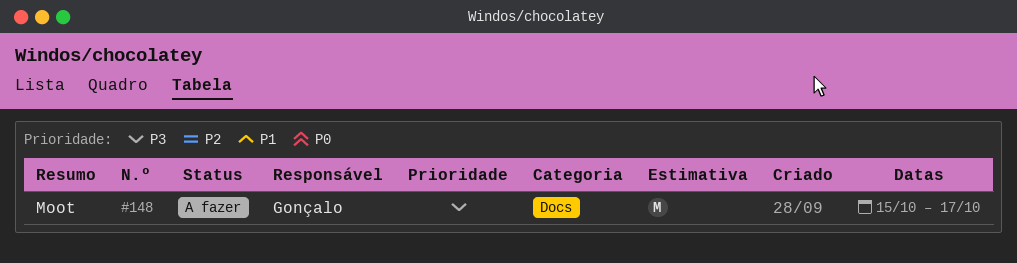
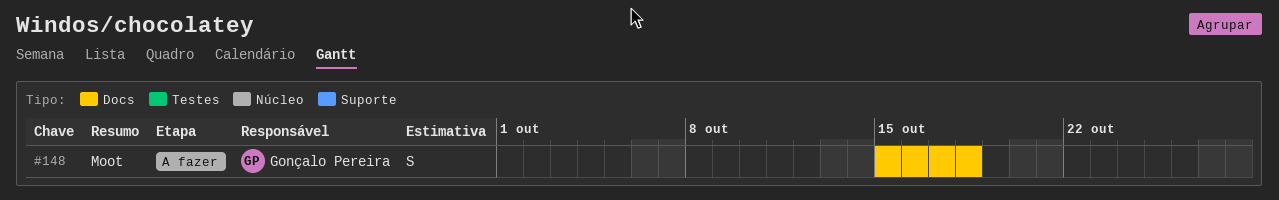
#148, estimate: M -> S
#148, due: Oct 17 -> Oct 18

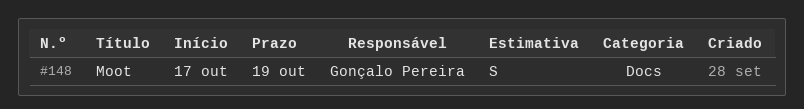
#148, start: Oct 15 -> Oct 17
#148, due: Oct 18 -> Oct 19

